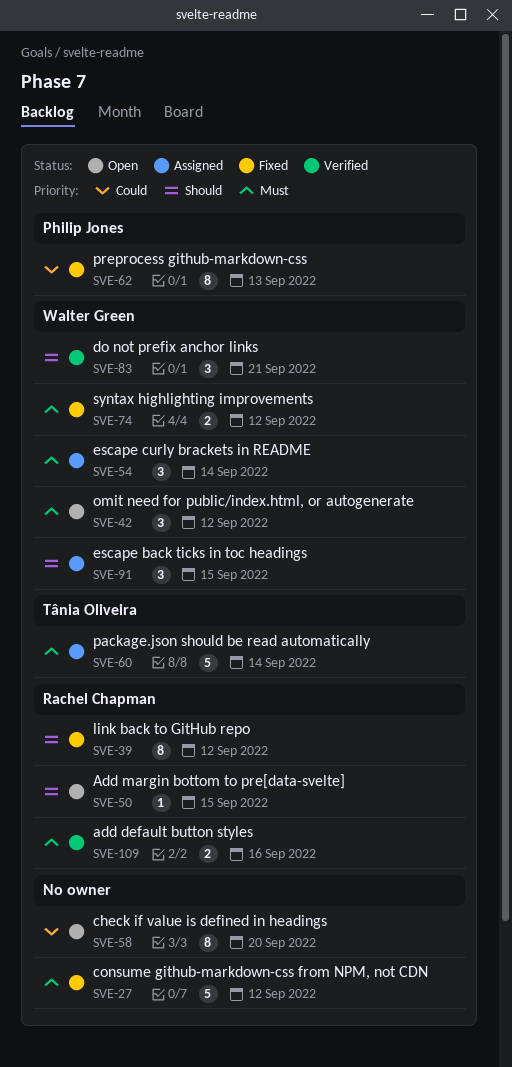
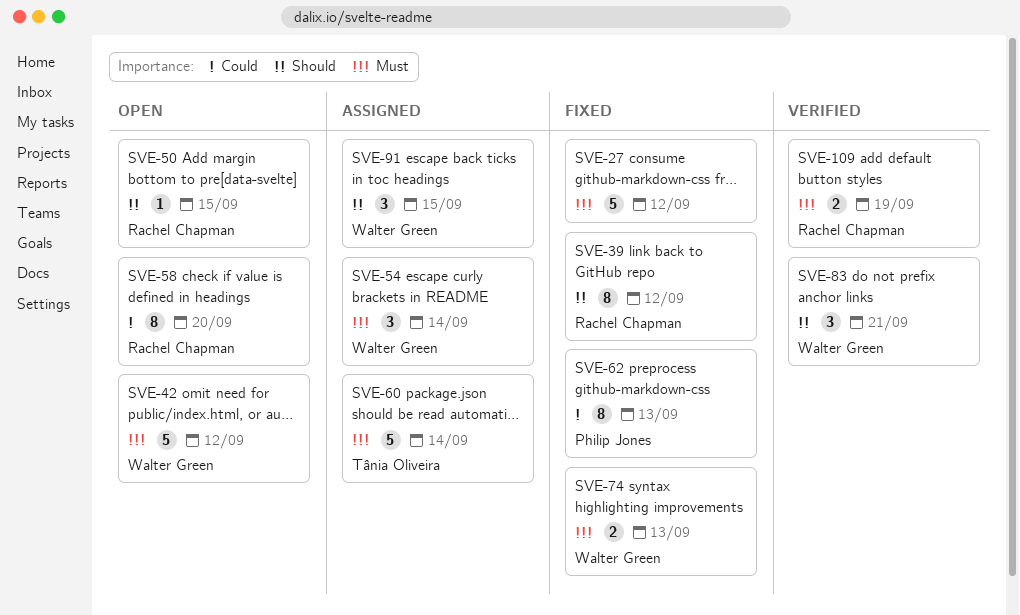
SVE-42, estimate: 3 -> 5
SVE-58, owner: none -> Rachel Chapman
SVE-74, due: Sep 12 -> Sep 13
SVE-109, due: Sep 16 -> Sep 19

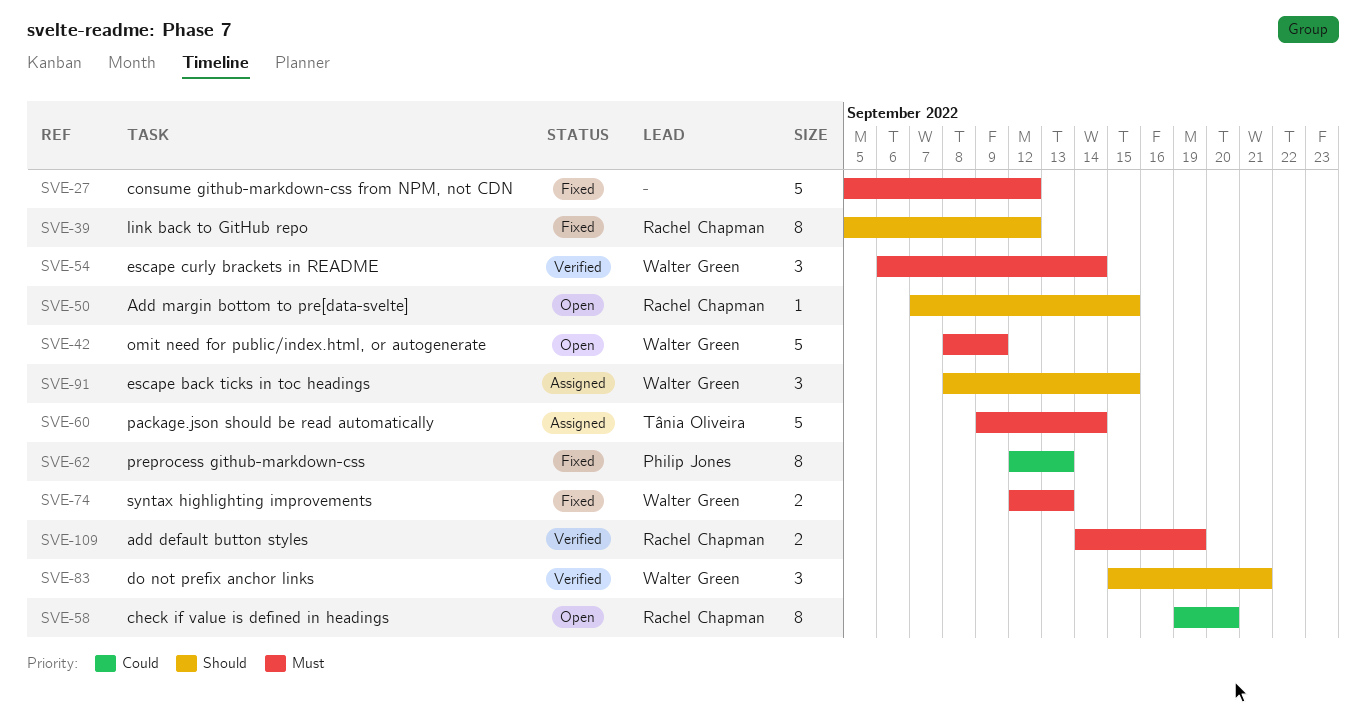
SVE-42, due: Sep 12 -> Sep 9
SVE-54, status: Assigned -> Verified

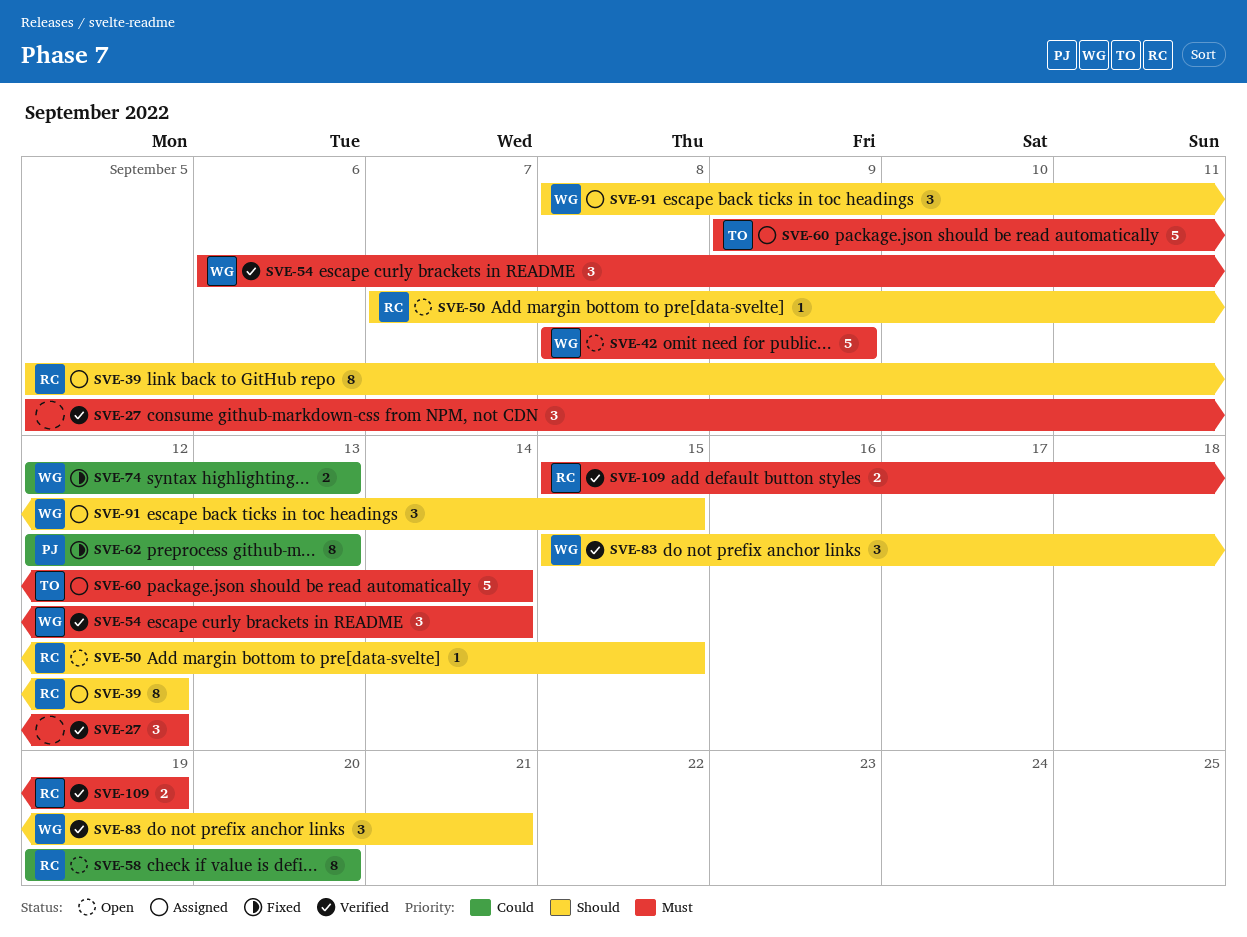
SVE-27, status: Fixed -> Verified
SVE-27, estimate: 5 -> 3
SVE-39, status: Fixed -> Assigned
SVE-74, priority: Must -> Could
SVE-109, start: Sep 14 -> Sep 15

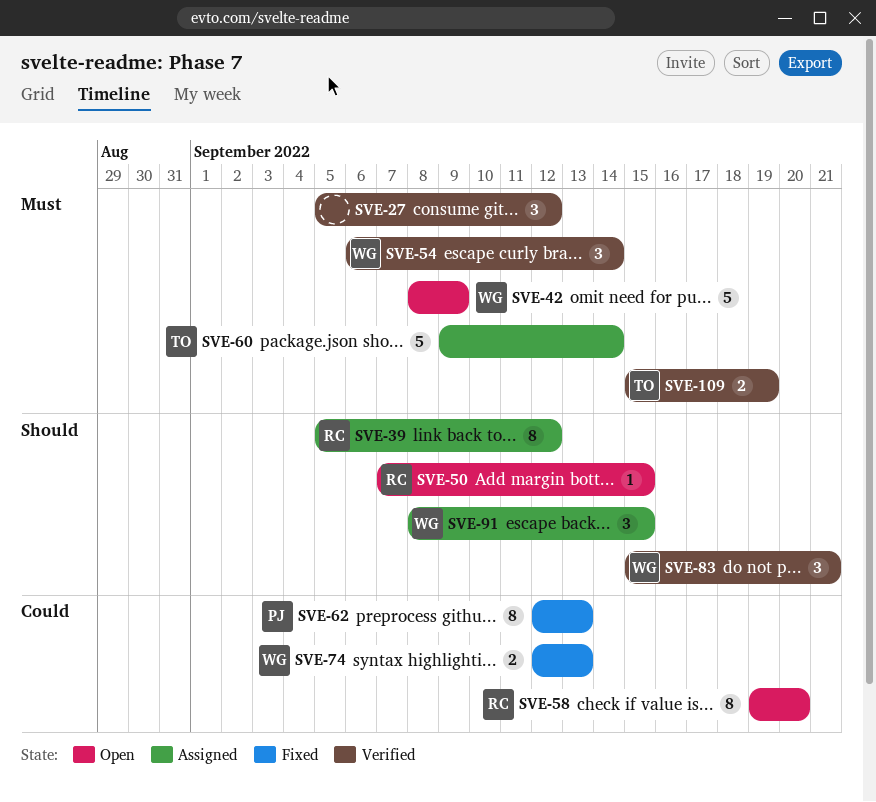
SVE-109, owner: RC -> TO

